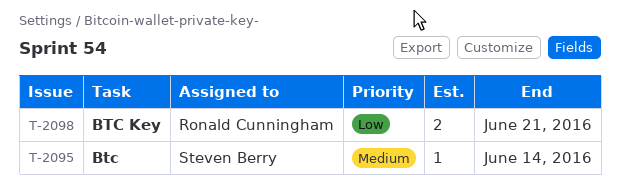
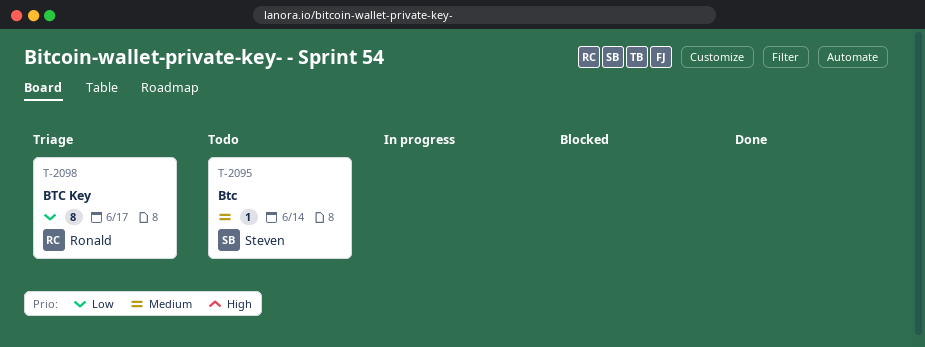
T-2098, estimate: 2 -> 8
T-2098, due: Jun 21 -> Jun 17

